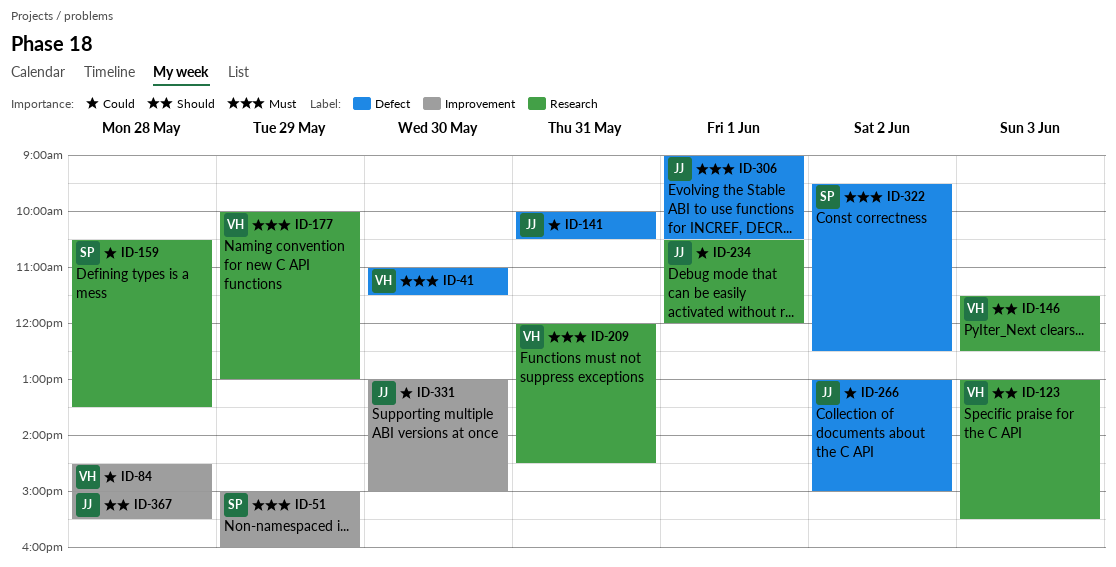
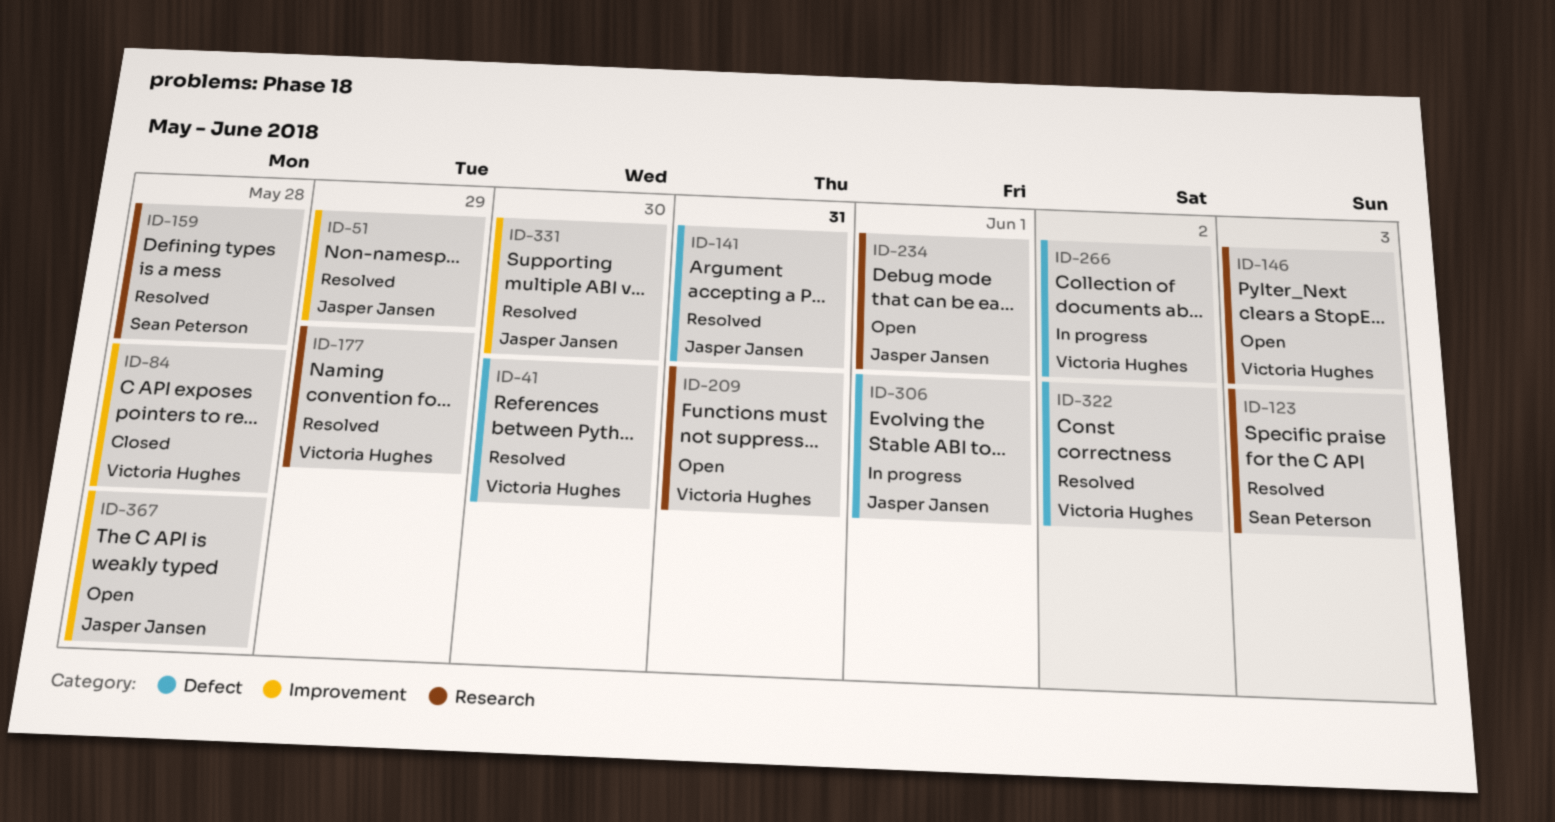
ID-51, owner: Sean Peterson -> Jasper Jansen
ID-123, owner: Victoria Hughes -> Sean Peterson
ID-266, owner: Jasper Jansen -> Victoria Hughes
ID-322, owner: Sean Peterson -> Victoria Hughes

